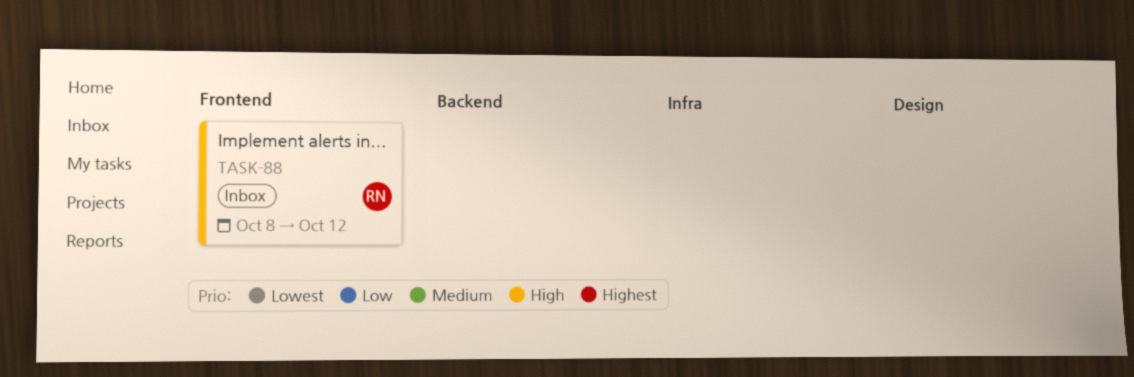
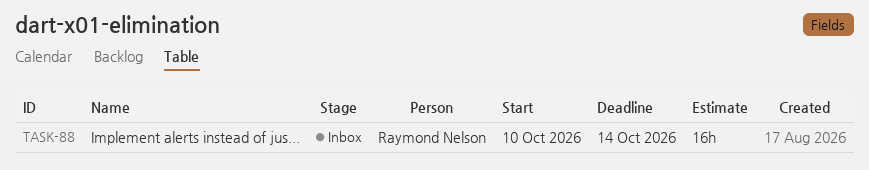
TASK-88, start: Oct 8 -> Oct 10
TASK-88, due: Oct 12 -> Oct 14

